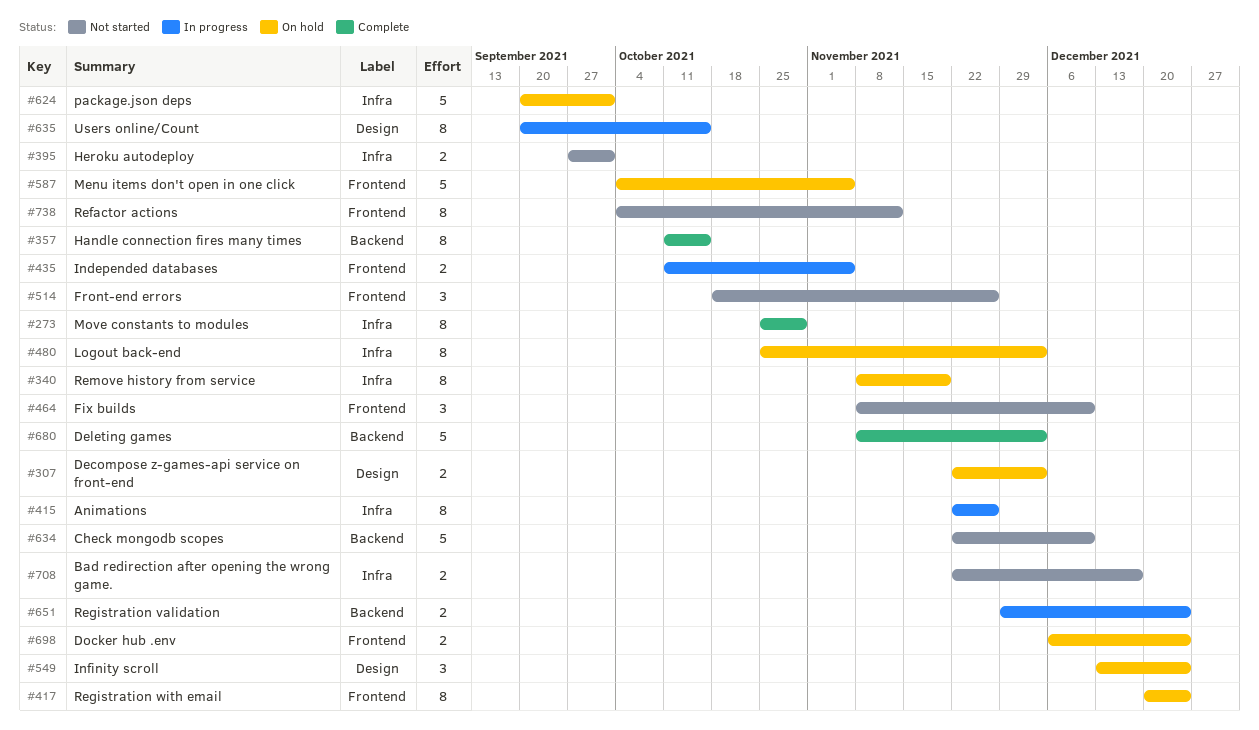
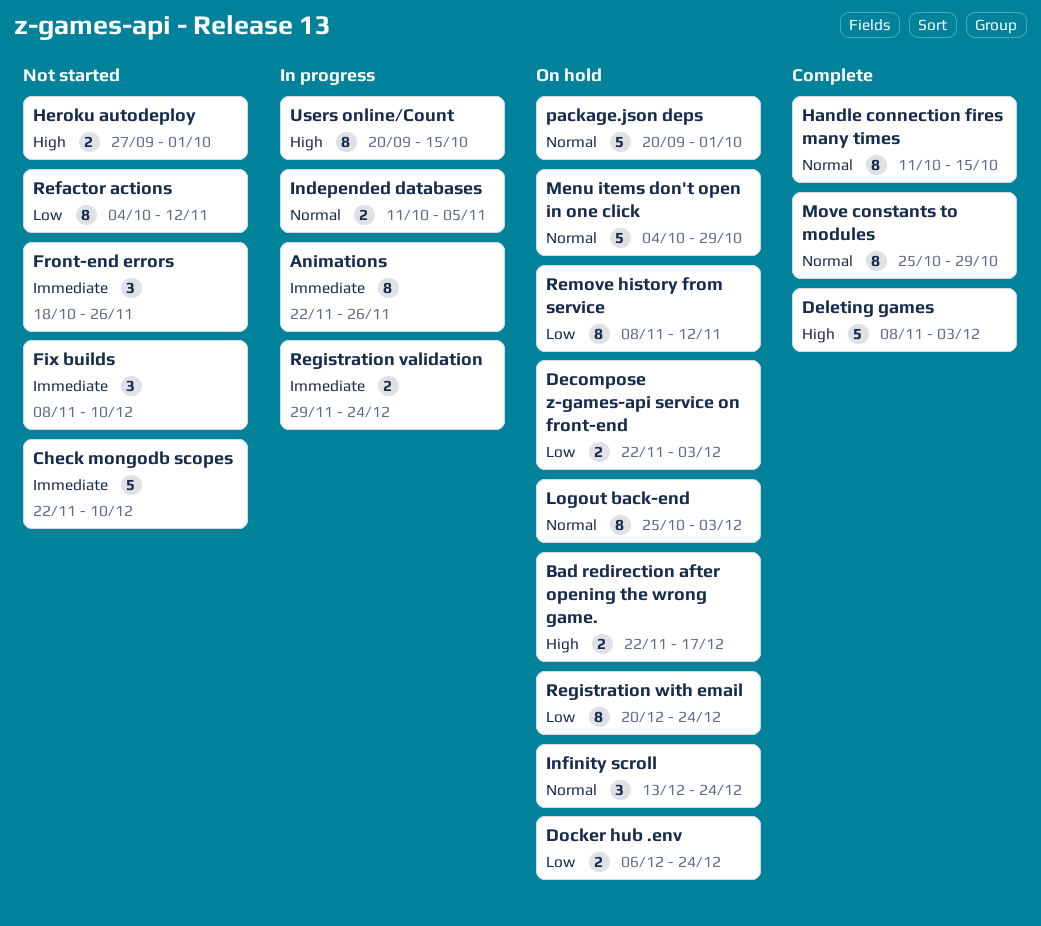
Bad redirection after opening the wrong game., status: Not started -> On hold
Menu items don't open in one click, due: Nov 5 -> Oct 29
Remove history from service, due: Nov 19 -> Nov 12

